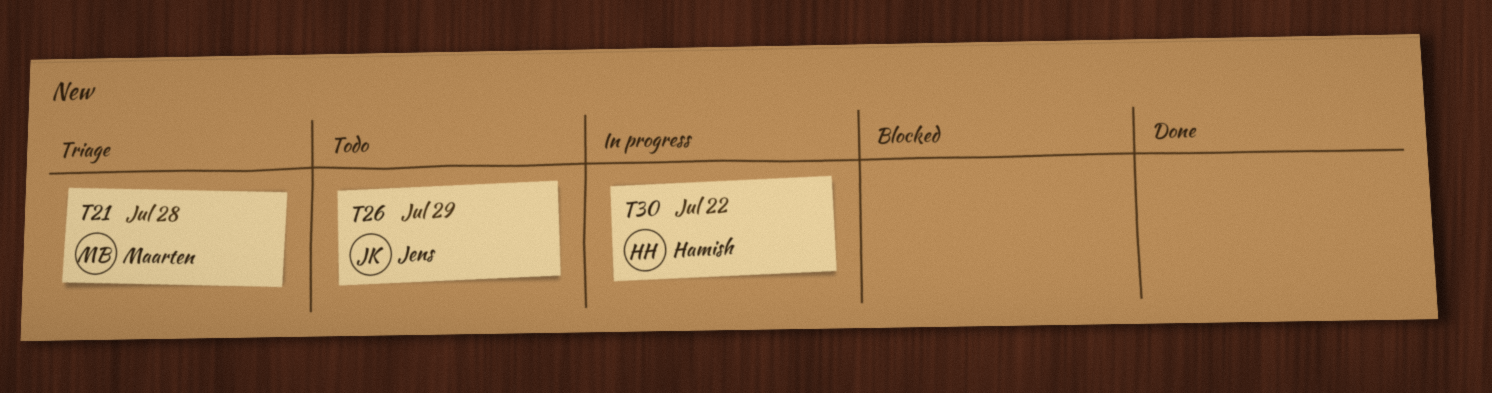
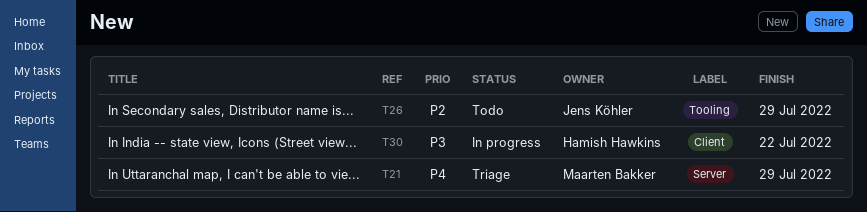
T21, due: Jul 28 -> Jul 29

